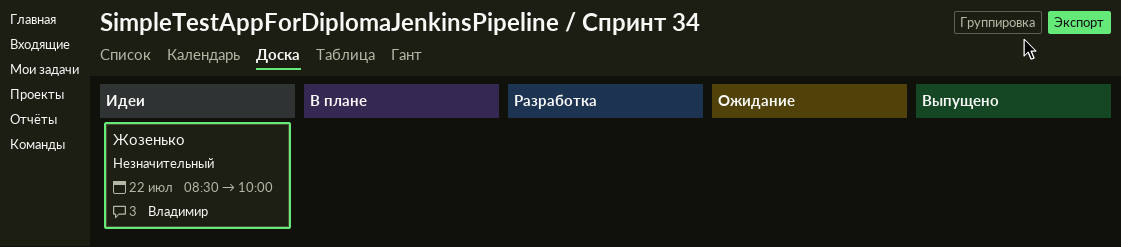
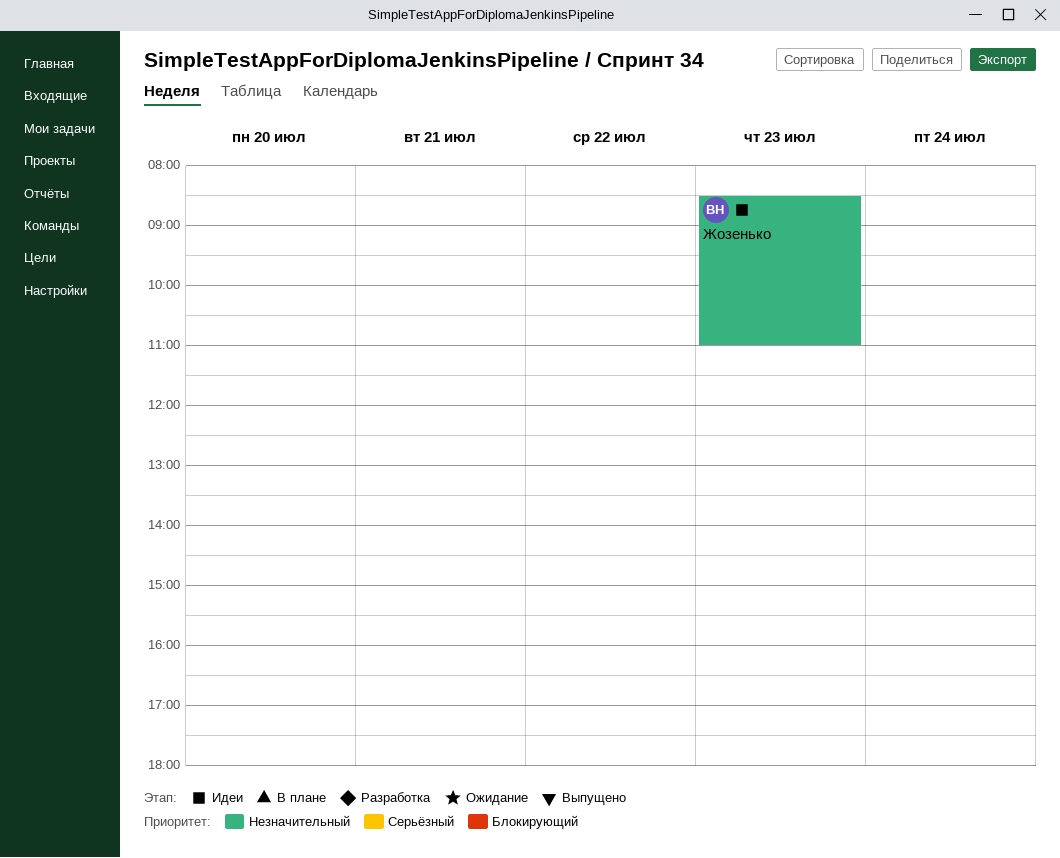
Жозенько, day: Jul 22 -> Jul 23
Жозенько, ends: 10:00 -> 11:00

